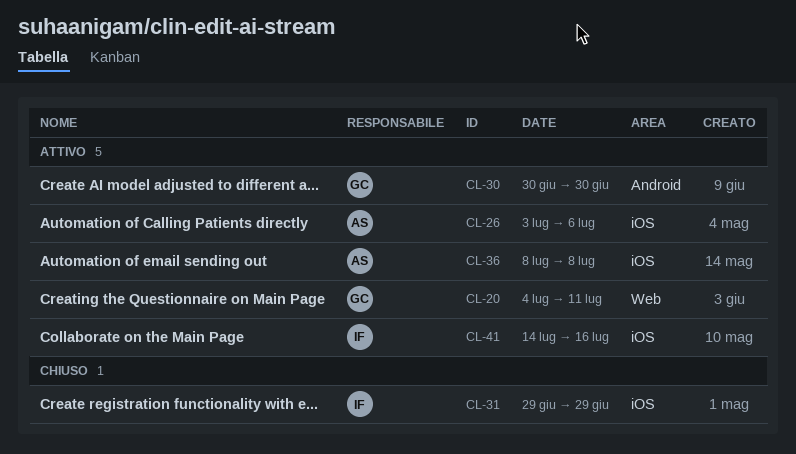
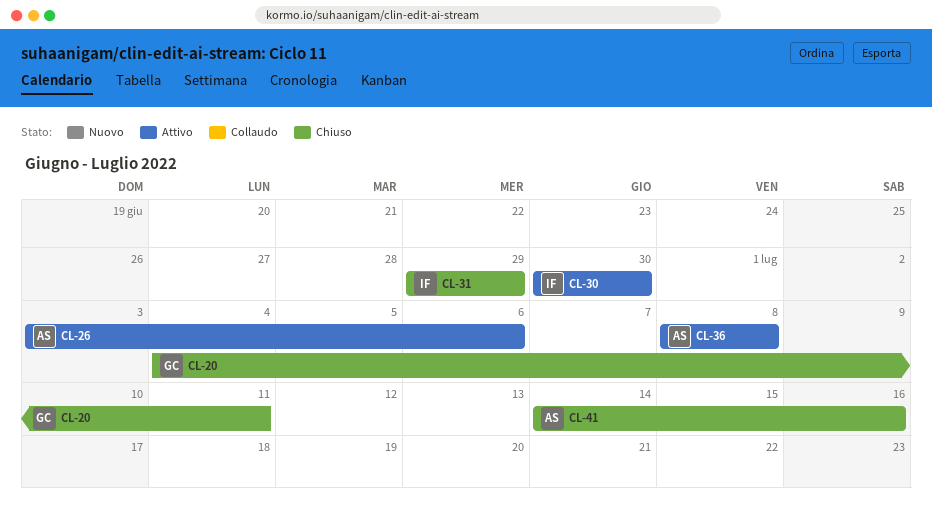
CL-20, status: Attivo -> Chiuso
CL-30, owner: GC -> IF
CL-41, status: Attivo -> Chiuso
CL-41, owner: IF -> AS

